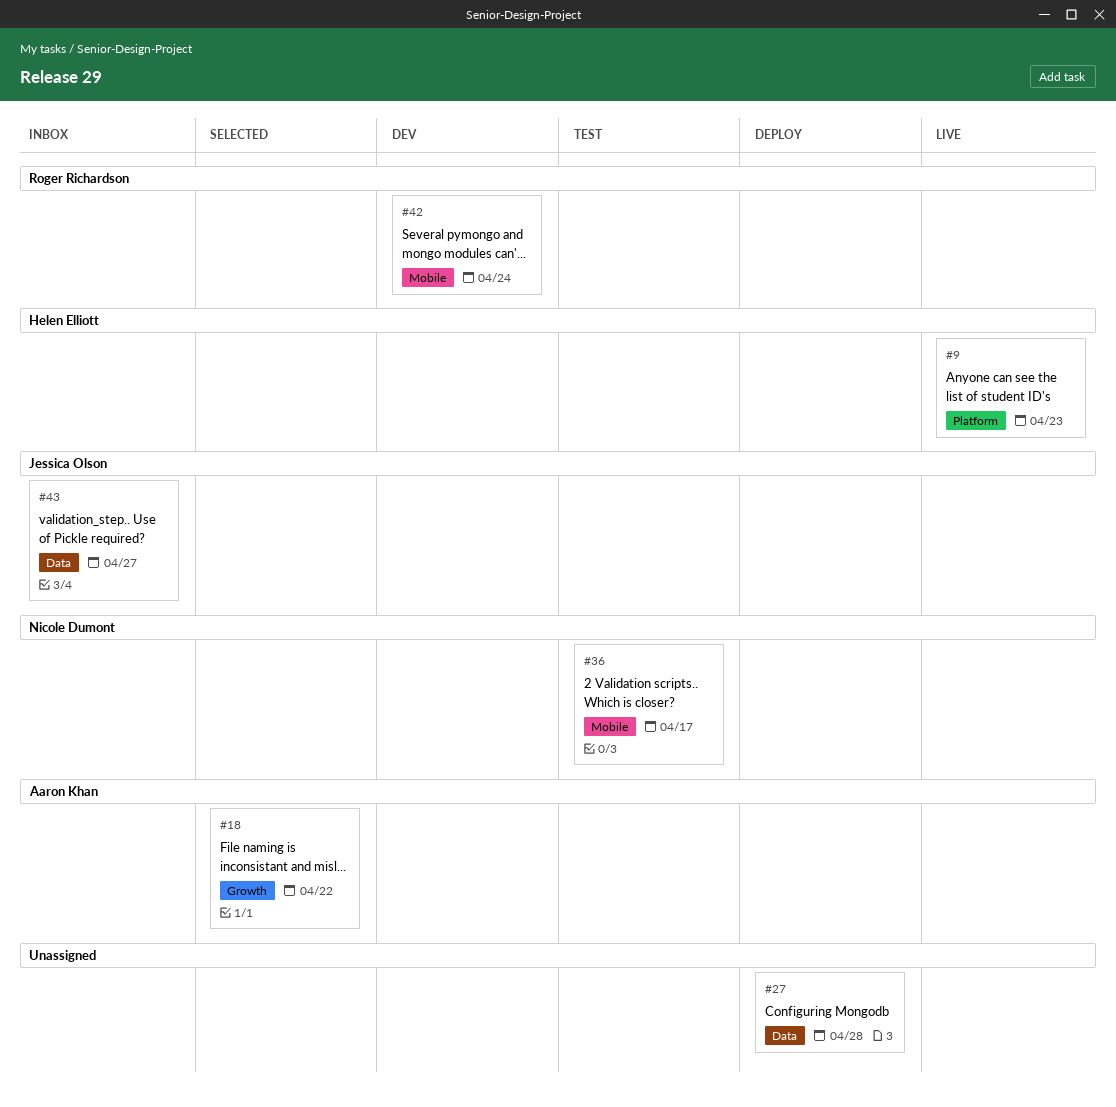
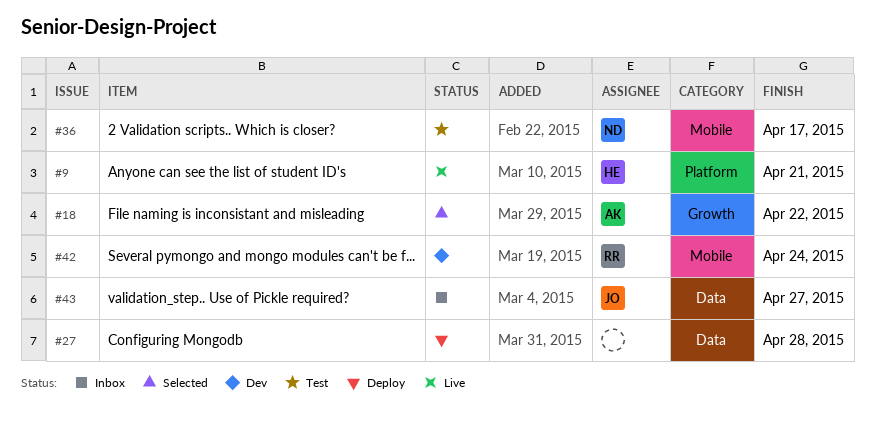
#9, due: Apr 23 -> Apr 21

